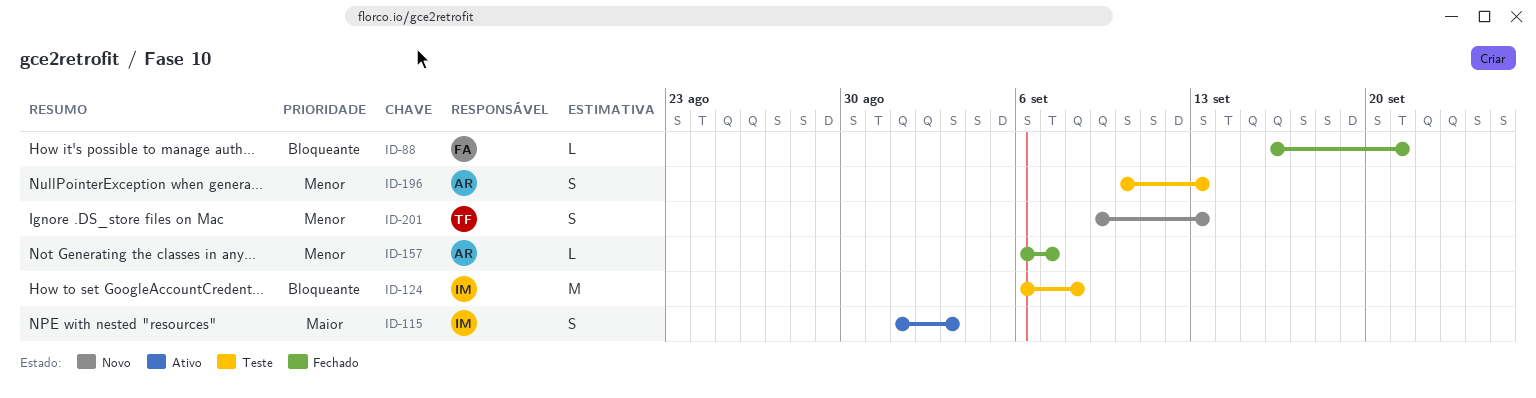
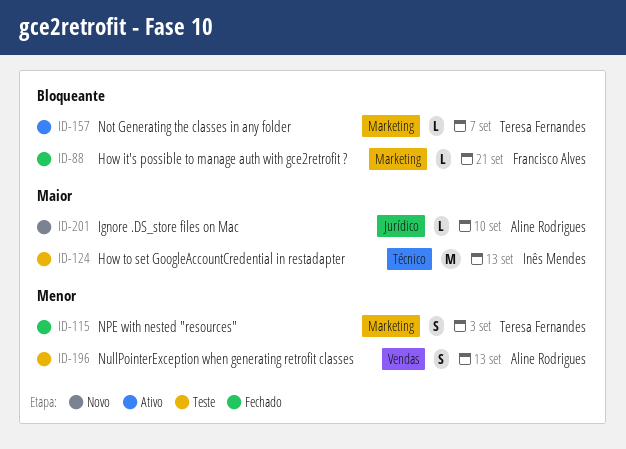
ID-115, status: Ativo -> Fechado
ID-115, owner: Inês Mendes -> Teresa Fernandes
ID-115, priority: Maior -> Menor
ID-124, priority: Bloqueante -> Maior
ID-124, due: Sep 8 -> Sep 13
ID-157, status: Fechado -> Ativo
ID-157, owner: Aline Rodrigues -> Teresa Fernandes
ID-157, priority: Menor -> Bloqueante
ID-201, owner: Teresa Fernandes -> Aline Rodrigues
ID-201, priority: Menor -> Maior
ID-201, estimate: S -> L
ID-201, due: Sep 13 -> Sep 10

